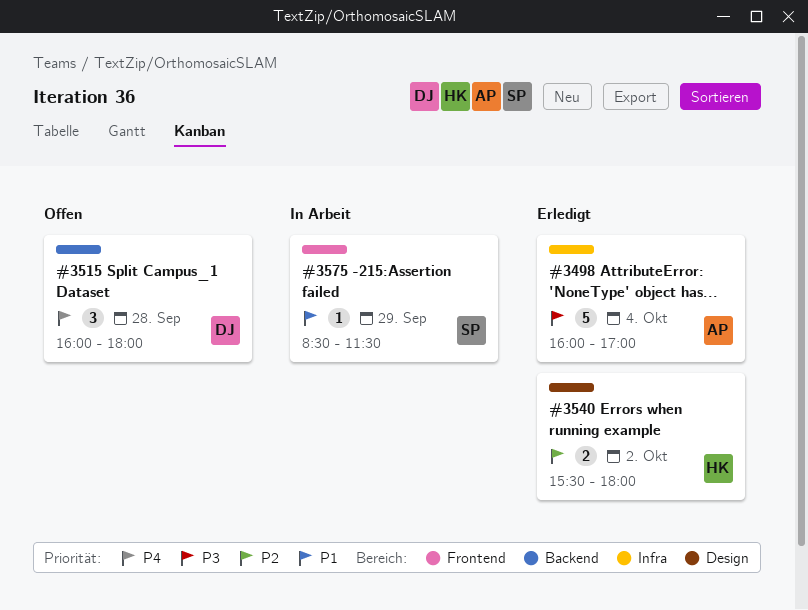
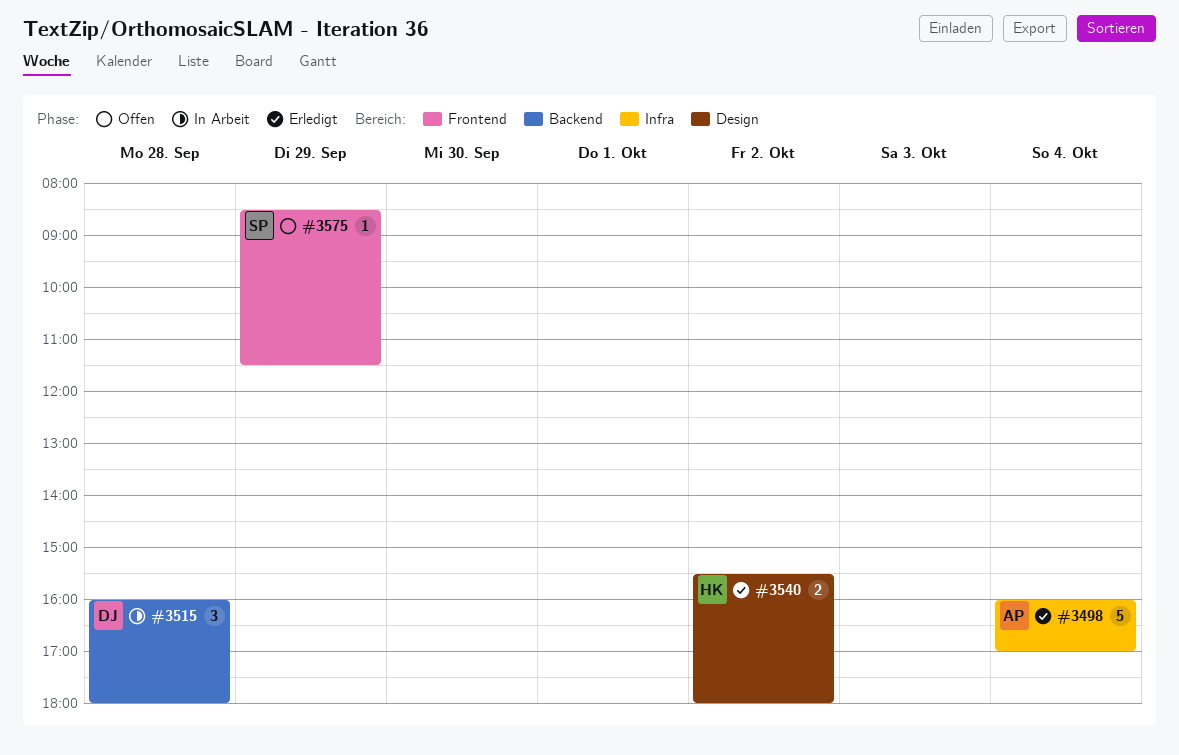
#3515, status: Offen -> In Arbeit
#3575, status: In Arbeit -> Offen

